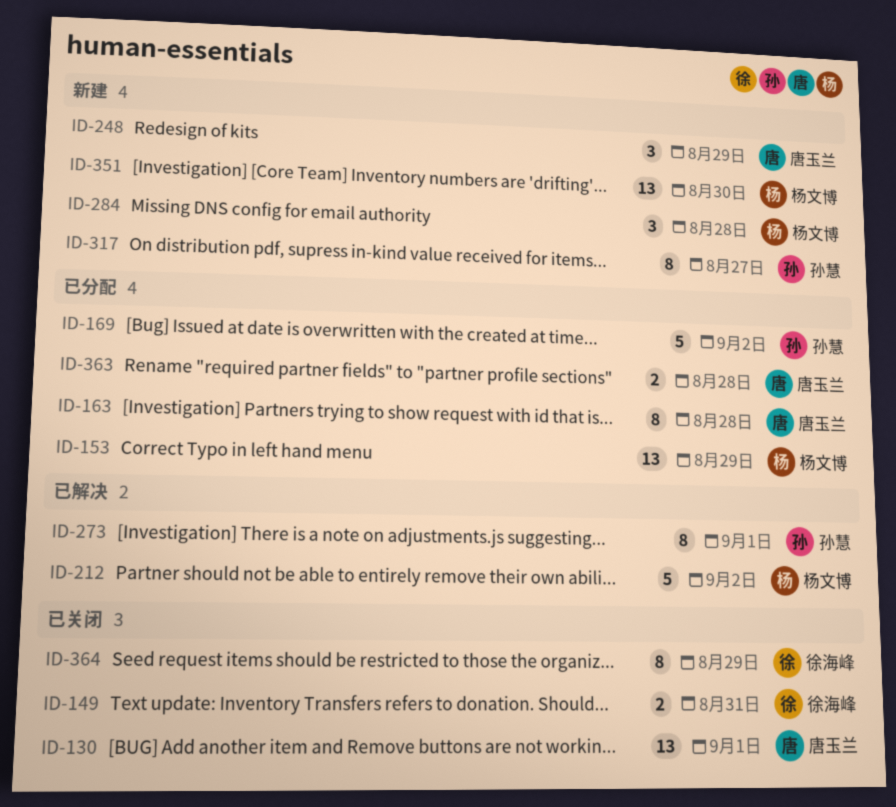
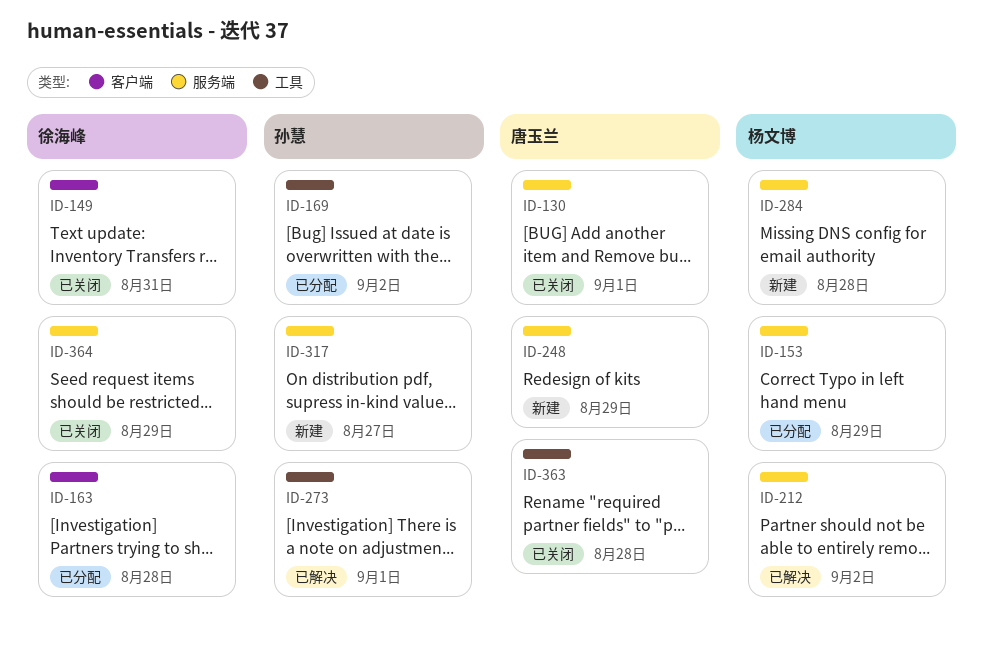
ID-163, owner: 唐玉兰 -> 徐海峰
ID-351: present -> none
ID-363, status: 已分配 -> 已关闭

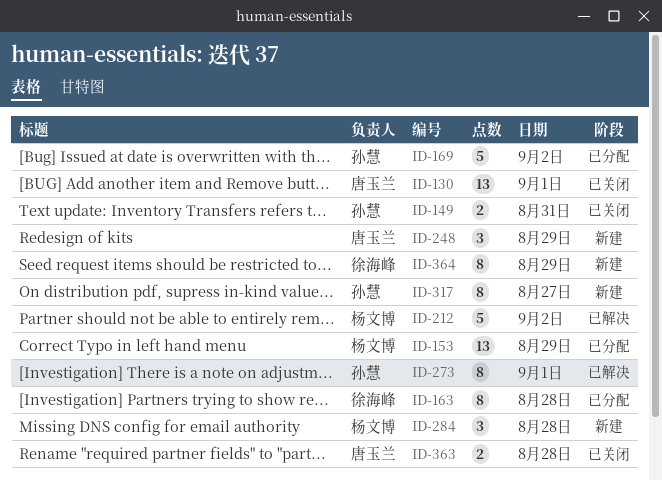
ID-149, owner: 徐海峰 -> 孙慧
ID-364, status: 已关闭 -> 新建

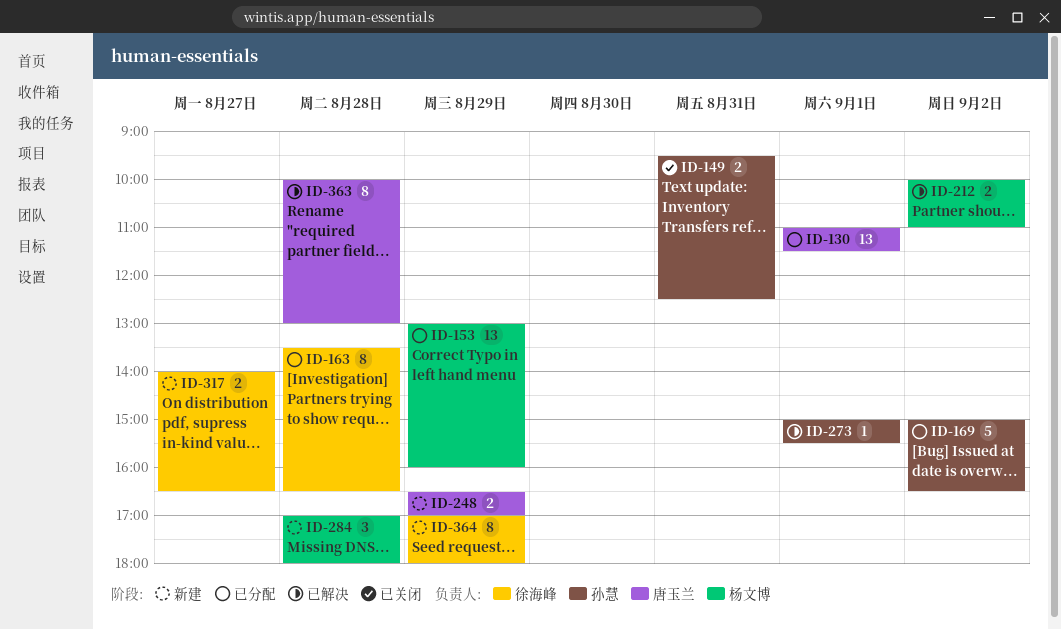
ID-130, status: 已关闭 -> 已分配
ID-212, estimate: 5 -> 2
ID-248, estimate: 3 -> 2
ID-273, estimate: 8 -> 1
ID-317, owner: 孙慧 -> 徐海峰
ID-317, estimate: 8 -> 2
ID-363, status: 已关闭 -> 已解决
ID-363, estimate: 2 -> 8

